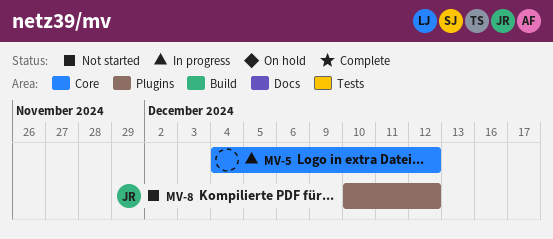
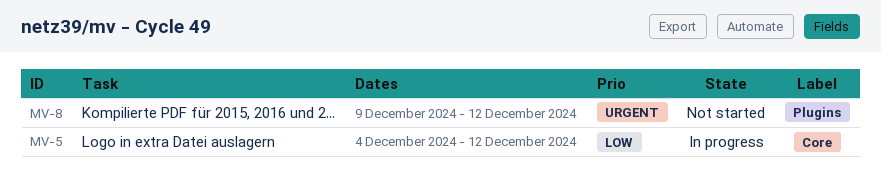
MV-8, start: Dec 10 -> Dec 9

